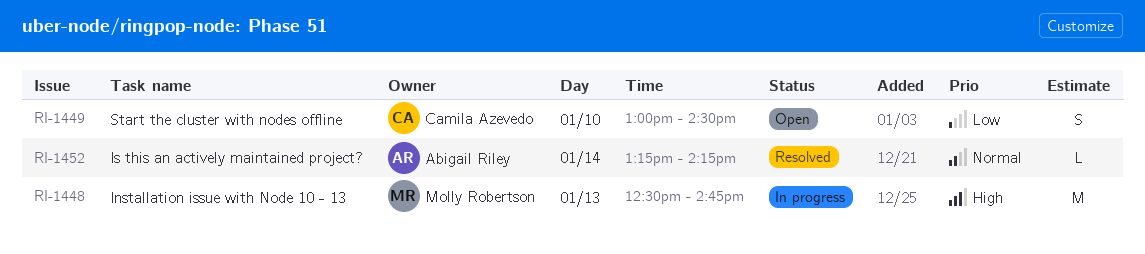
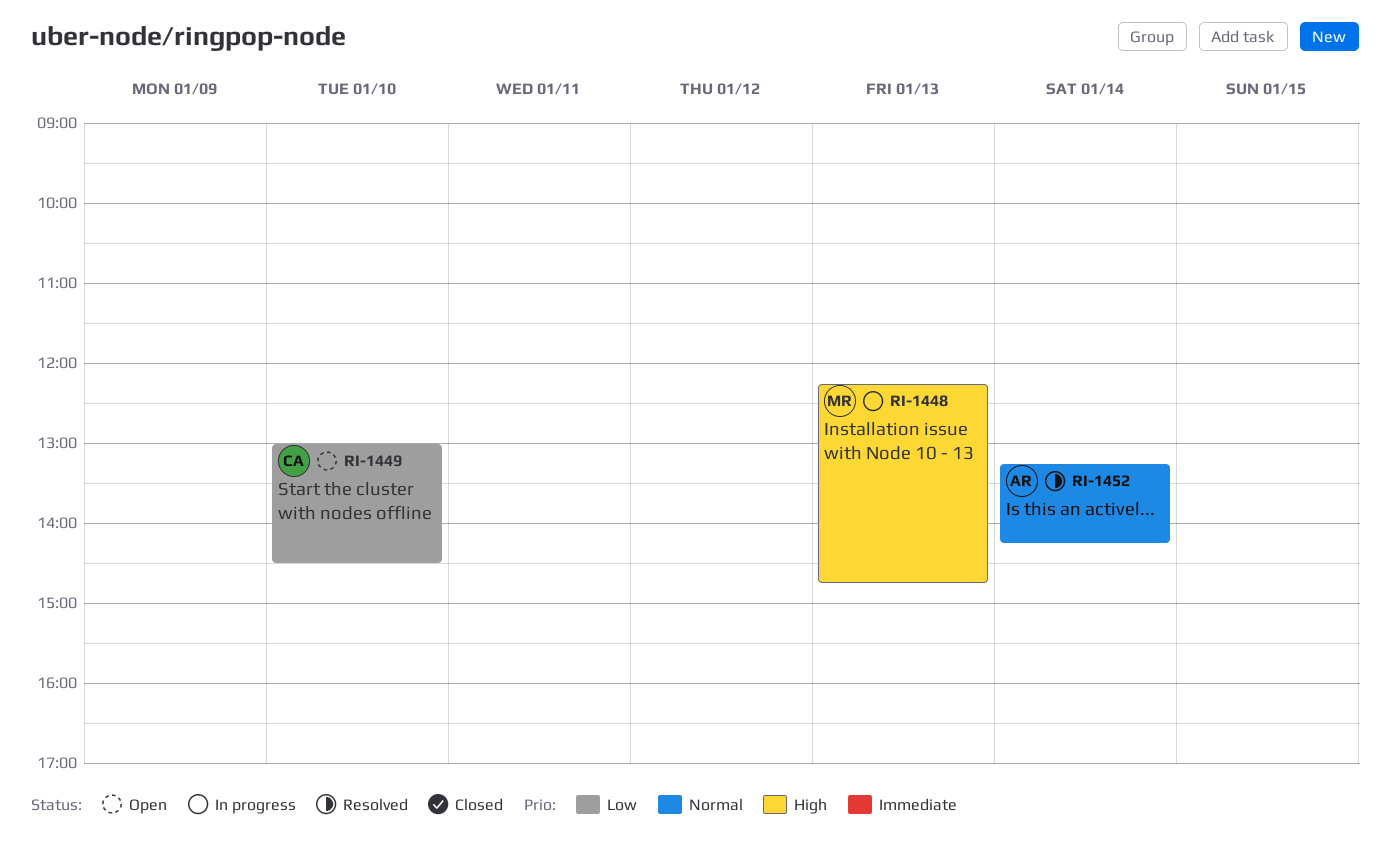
RI-1448, begins: 12:30 -> 12:15

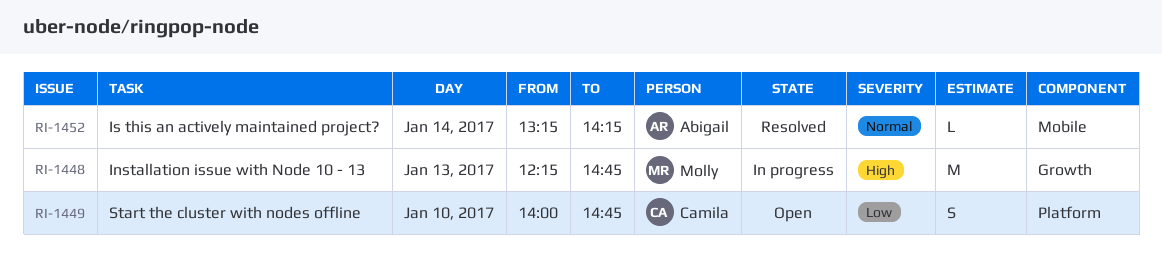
RI-1449, begins: 13:00 -> 14:00
RI-1449, ends: 14:30 -> 14:45

